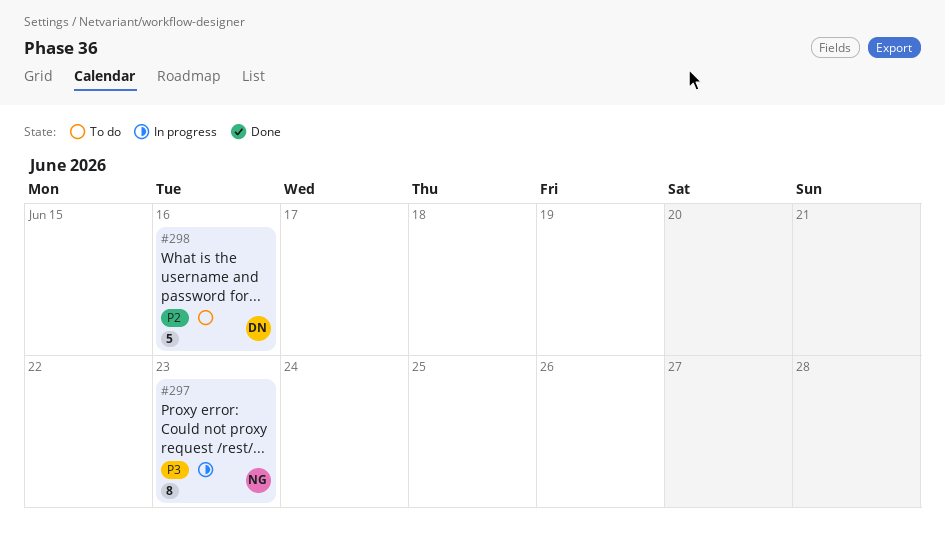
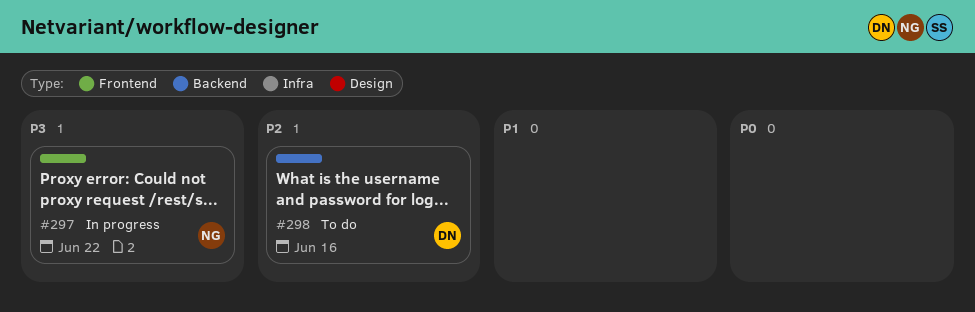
#297, due: Jun 23 -> Jun 22

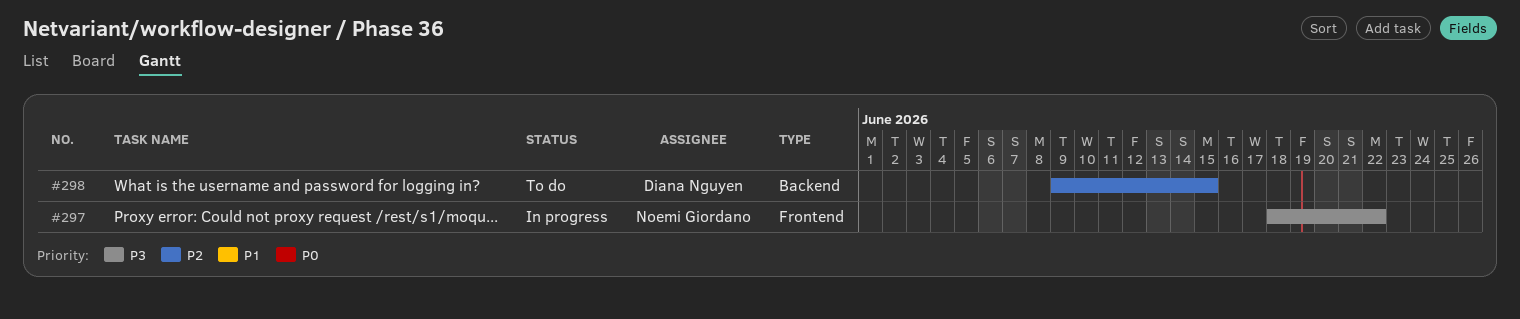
#298, due: Jun 16 -> Jun 15

